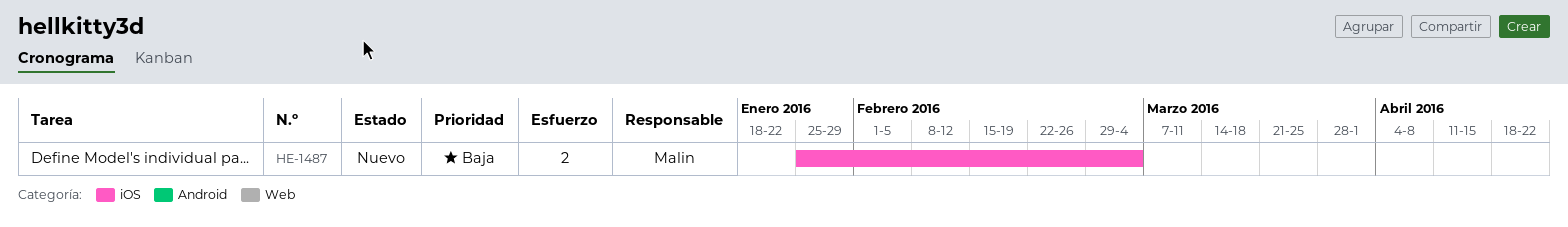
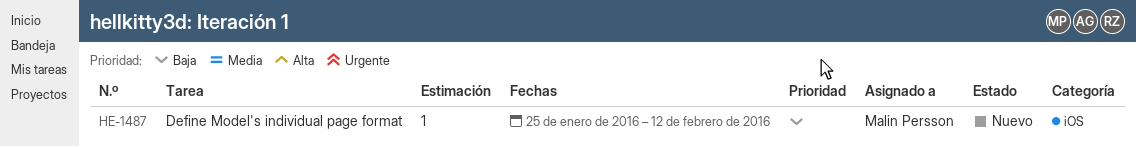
HE-1487, estimate: 2 -> 1
HE-1487, due: Mar 4 -> Feb 12

